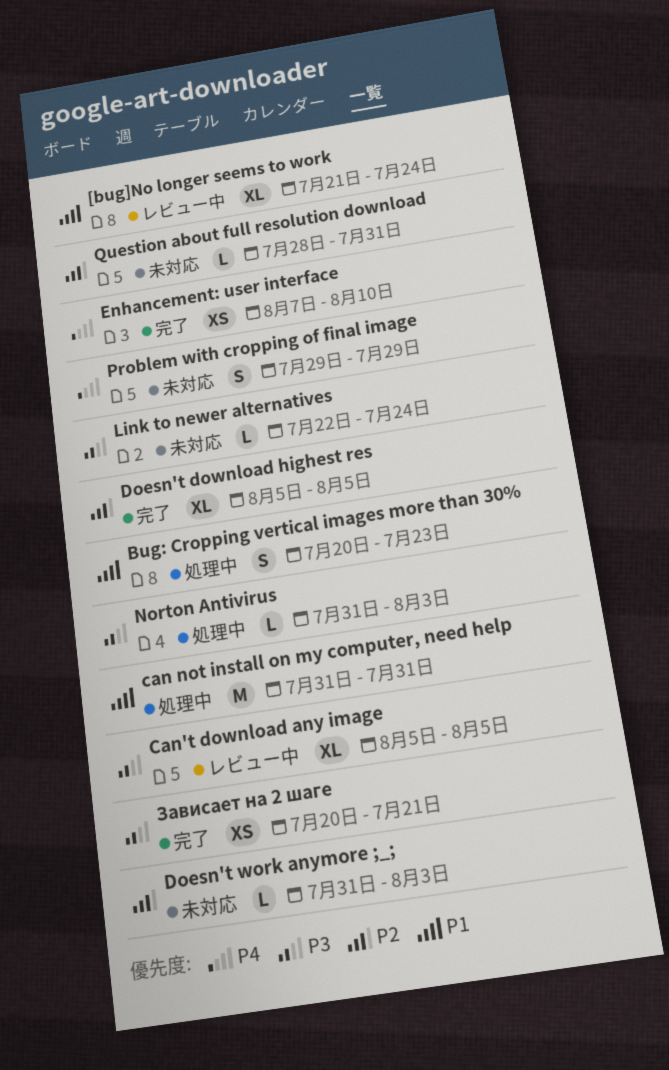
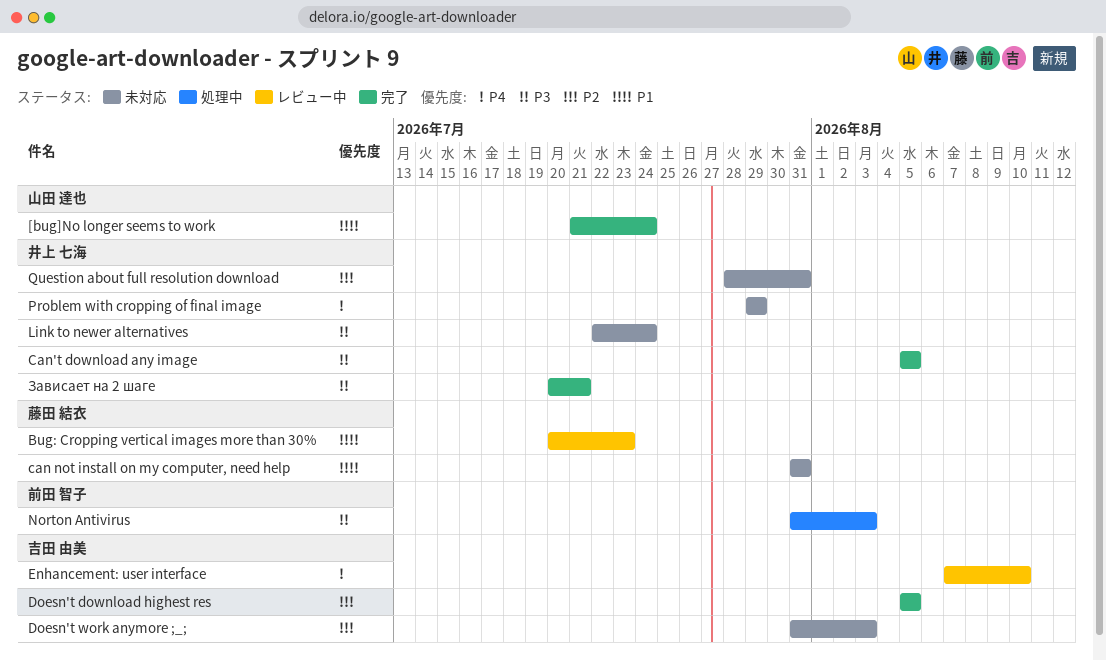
[bug]No longer seems to work, status: レビュー中 -> 完了
Bug: Cropping vertical images more than 30%, status: 処理中 -> レビュー中
can not install on my computer, need help, status: 処理中 -> 未対応
Can't download any image, status: レビュー中 -> 完了
Enhancement: user interface, status: 完了 -> レビュー中

